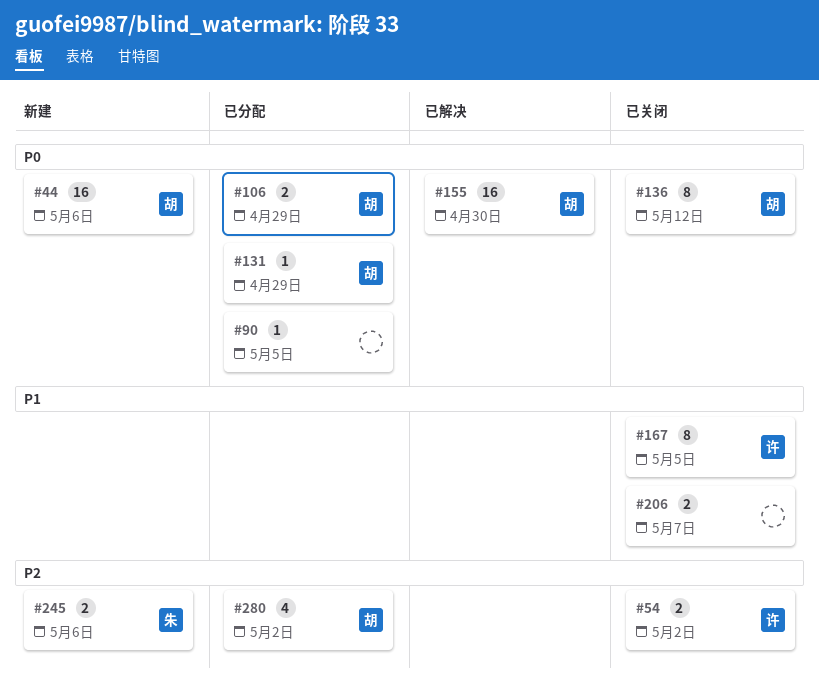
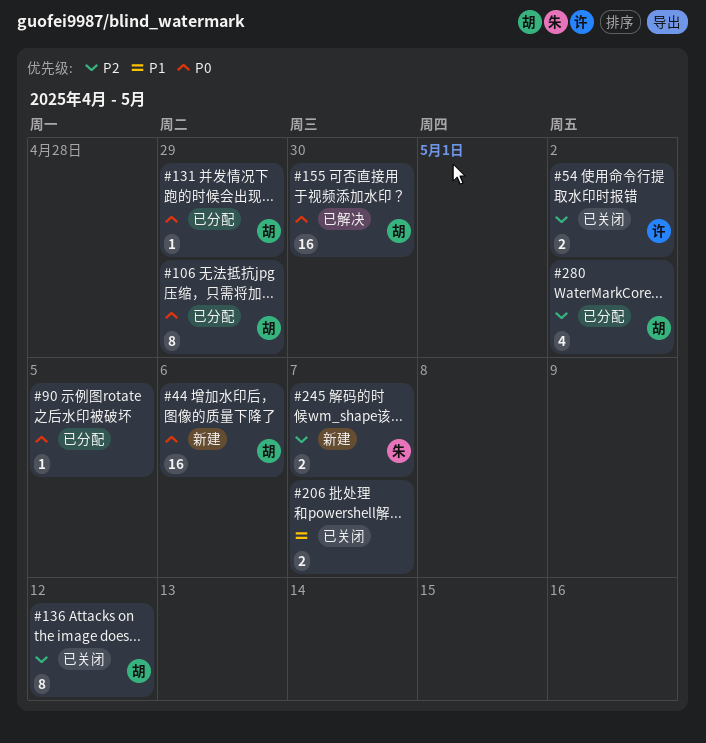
#106, estimate: 2 -> 8
#136, priority: P0 -> P2
#167: present -> none
#245, due: May 6 -> May 7

